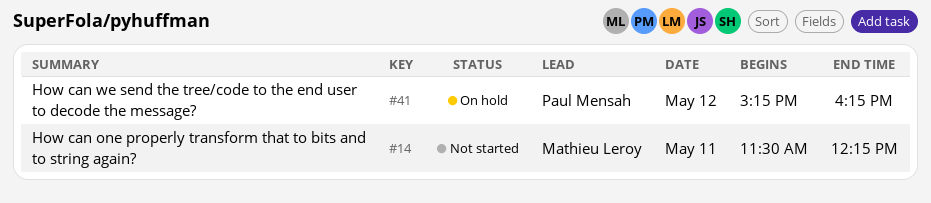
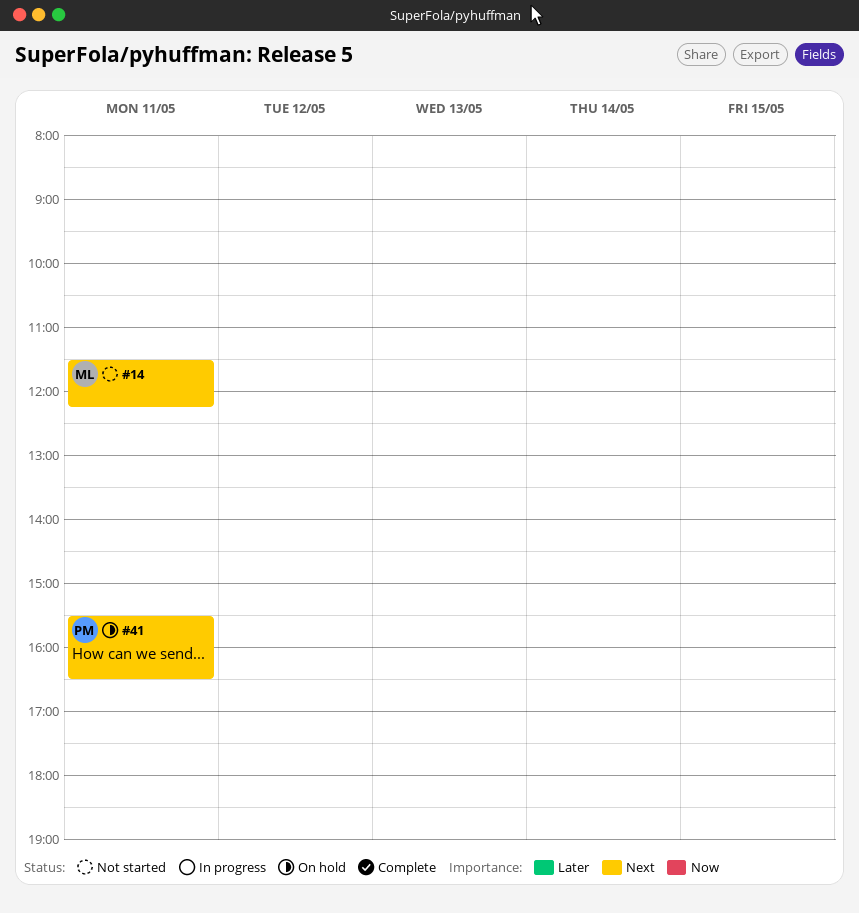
#41, day: May 12 -> May 11
#41, begins: 15:15 -> 15:30
#41, ends: 16:15 -> 16:30

